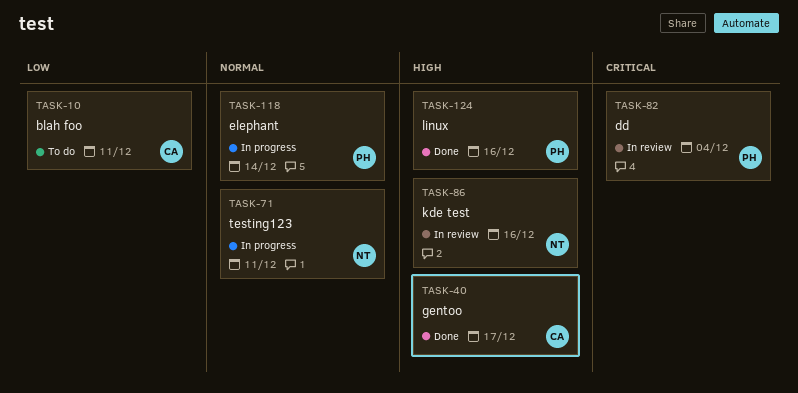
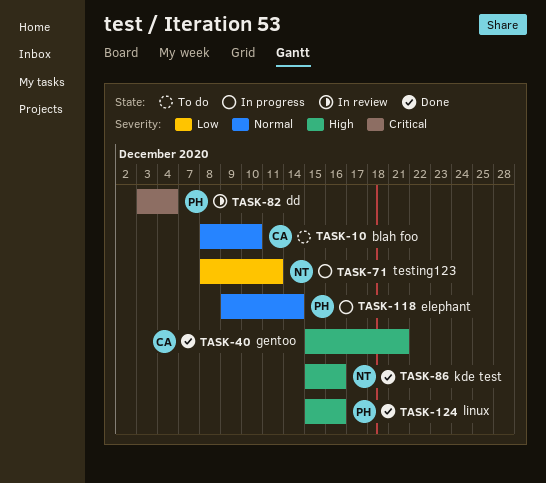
TASK-10, priority: Low -> Normal
TASK-10, due: Dec 11 -> Dec 10
TASK-40, due: Dec 17 -> Dec 21
TASK-71, priority: Normal -> Low
TASK-86, status: In review -> Done

